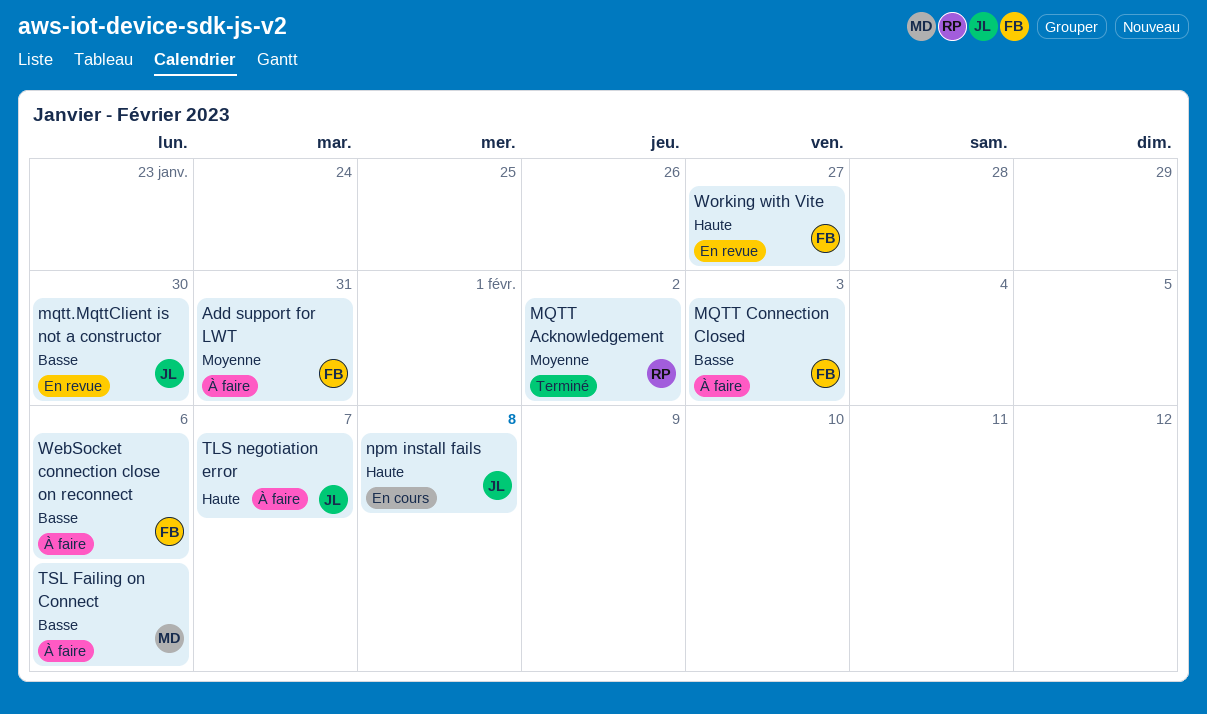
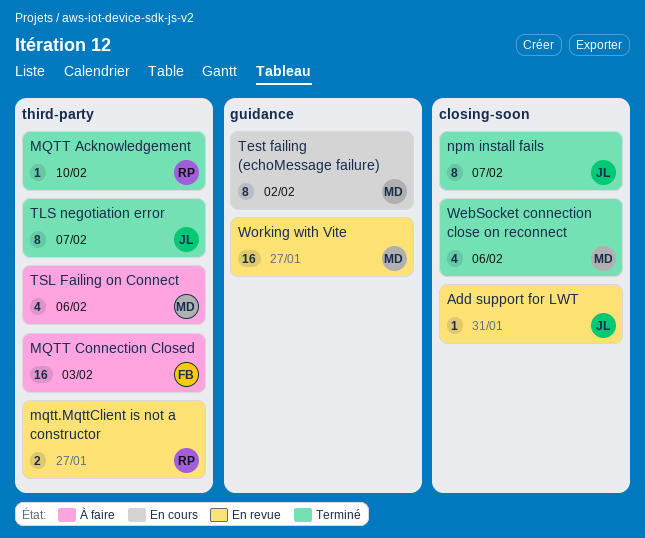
Add support for LWT, status: À faire -> En revue
Add support for LWT, owner: FB -> JL
MQTT Acknowledgement, due: Feb 2 -> Feb 10
mqtt.MqttClient is not a constructor, owner: JL -> RP
mqtt.MqttClient is not a constructor, due: Jan 30 -> Jan 27
npm install fails, status: En cours -> Terminé
npm install fails, due: Feb 8 -> Feb 7
Test failing (echoMessage failure): none -> present
TLS negotiation error, status: À faire -> Terminé
WebSocket connection close on reconnect, status: À faire -> Terminé
WebSocket connection close on reconnect, owner: FB -> MD
Working with Vite, owner: FB -> MD

